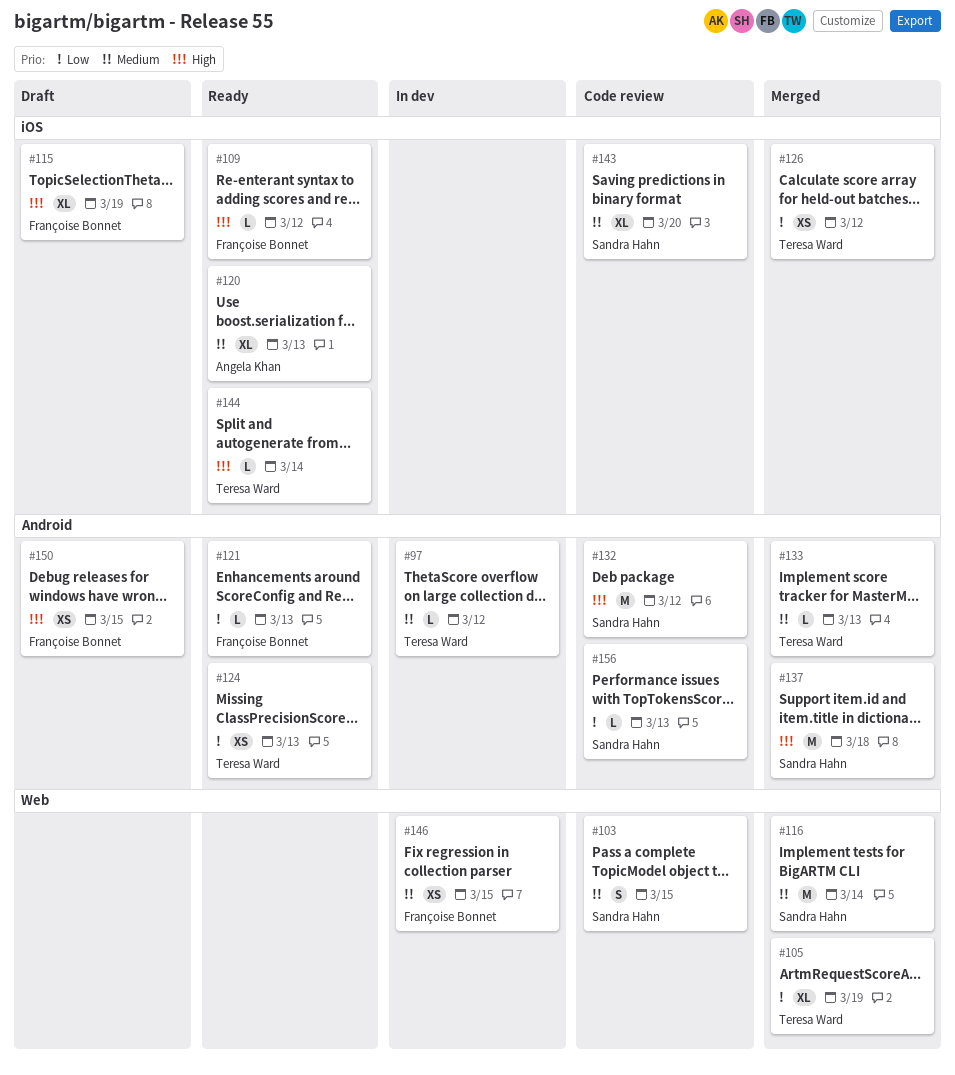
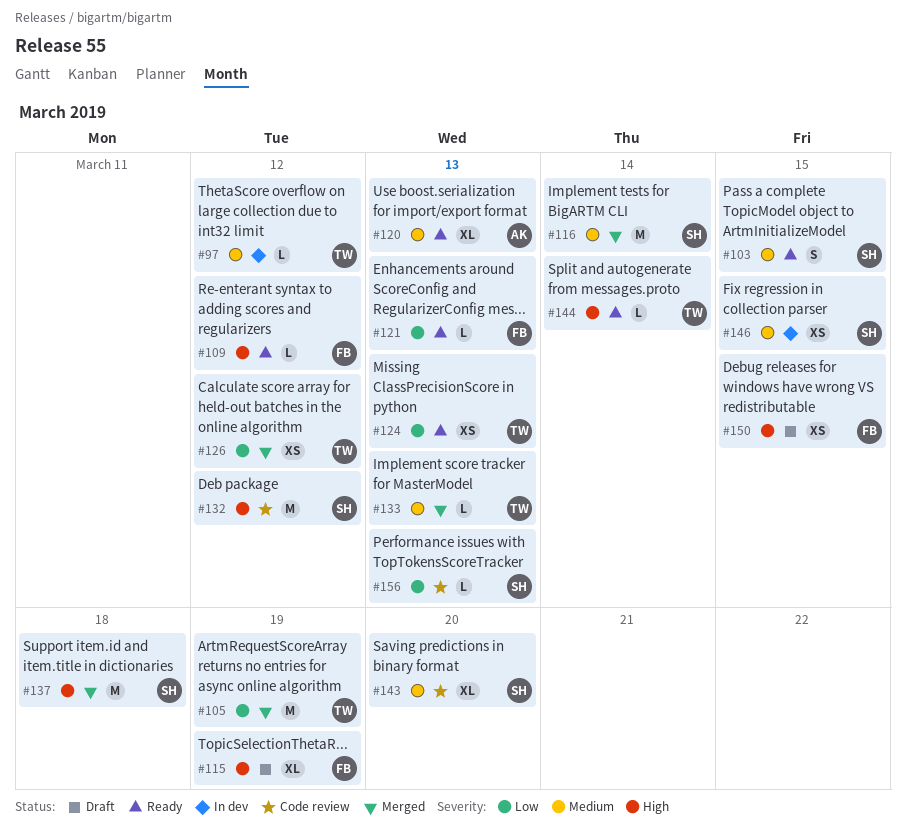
#103, status: Code review -> Ready
#105, estimate: XL -> M
#146, owner: Françoise Bonnet -> Sandra Hahn

